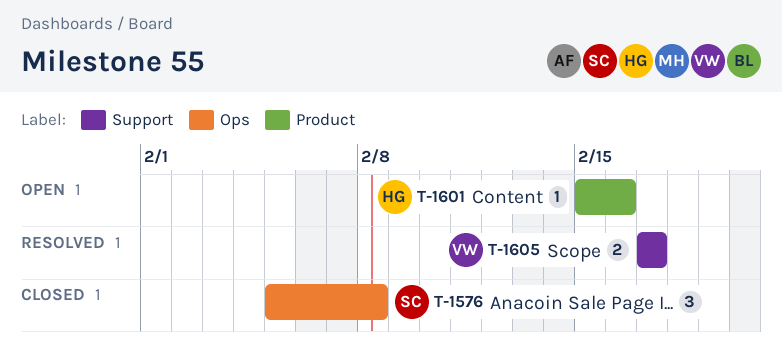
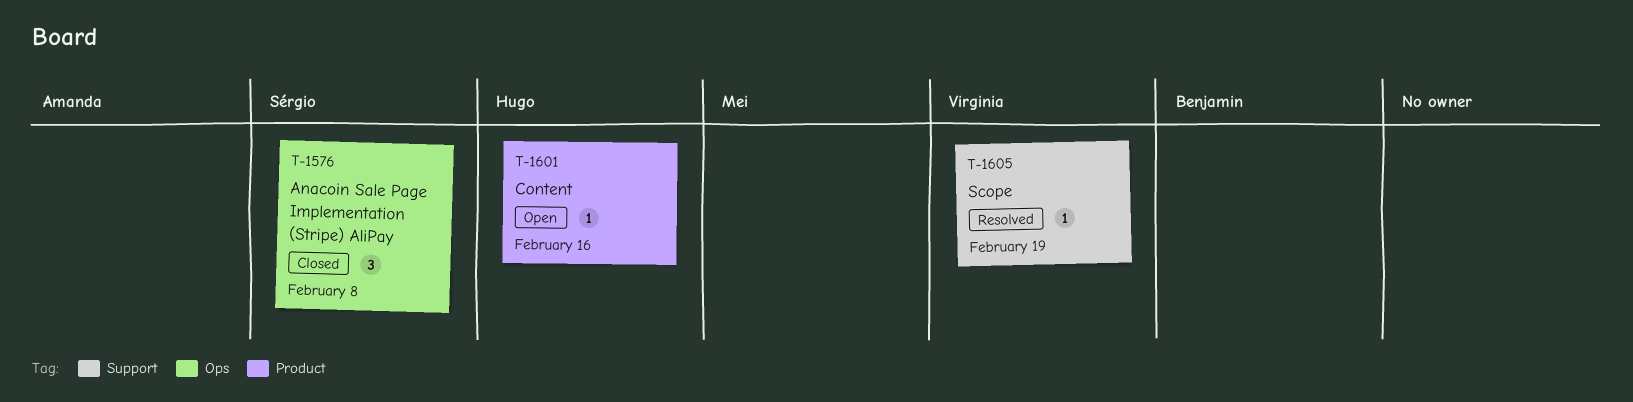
T-1605, estimate: 2 -> 1
T-1605, due: Feb 17 -> Feb 19

